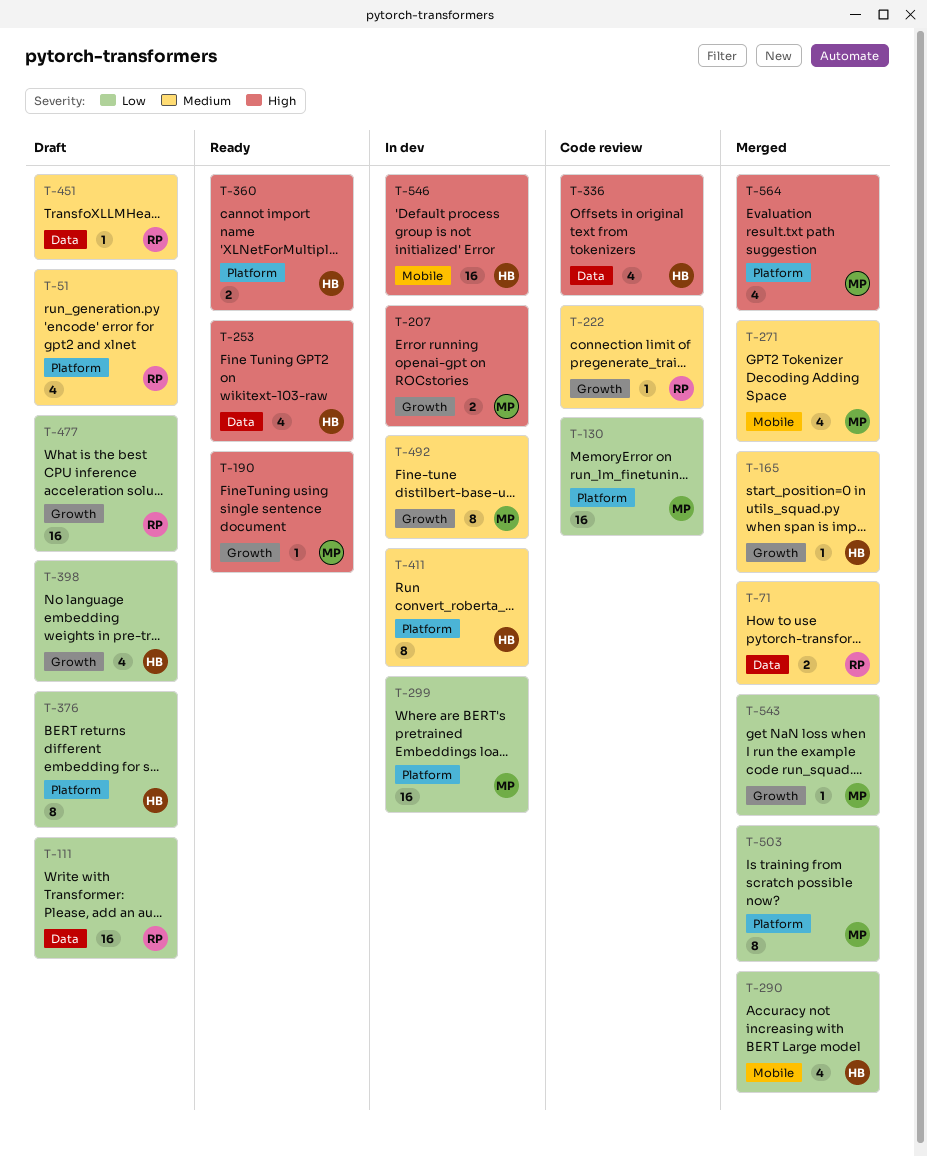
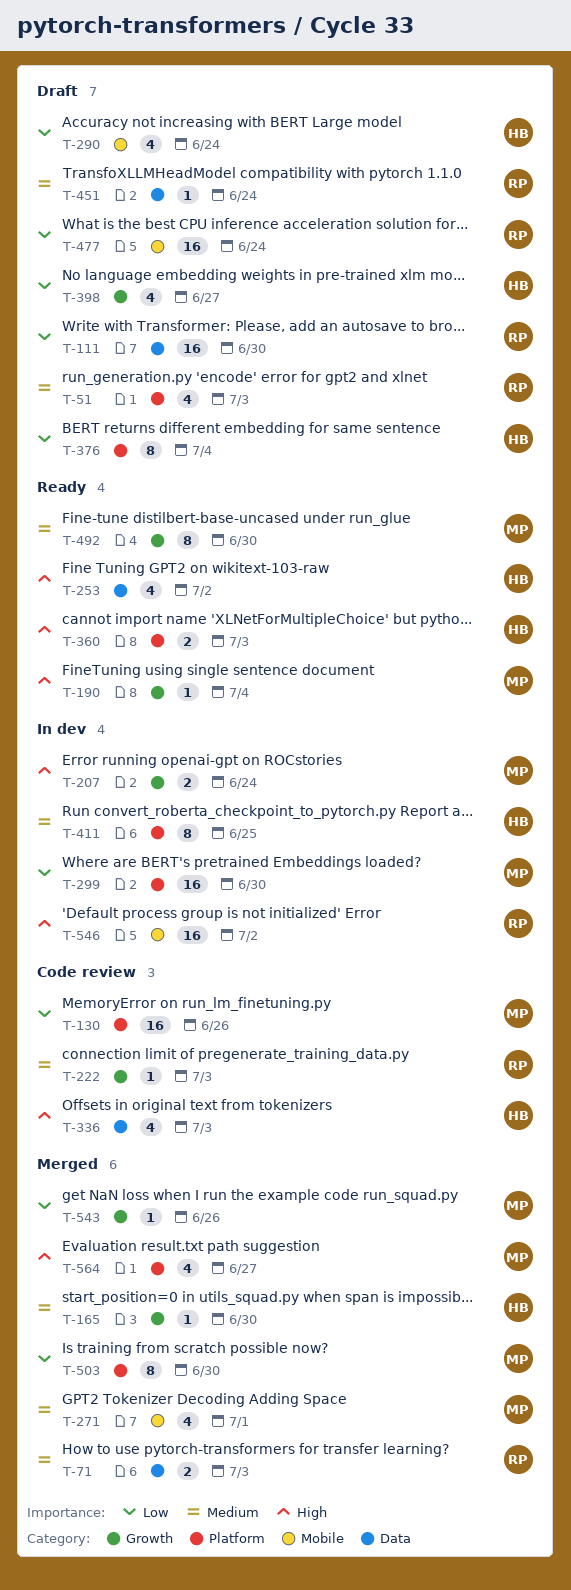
T-290, status: Merged -> Draft
T-477, label: Growth -> Mobile
T-492, status: In dev -> Ready
T-546, owner: HB -> RP

